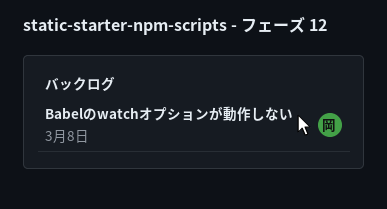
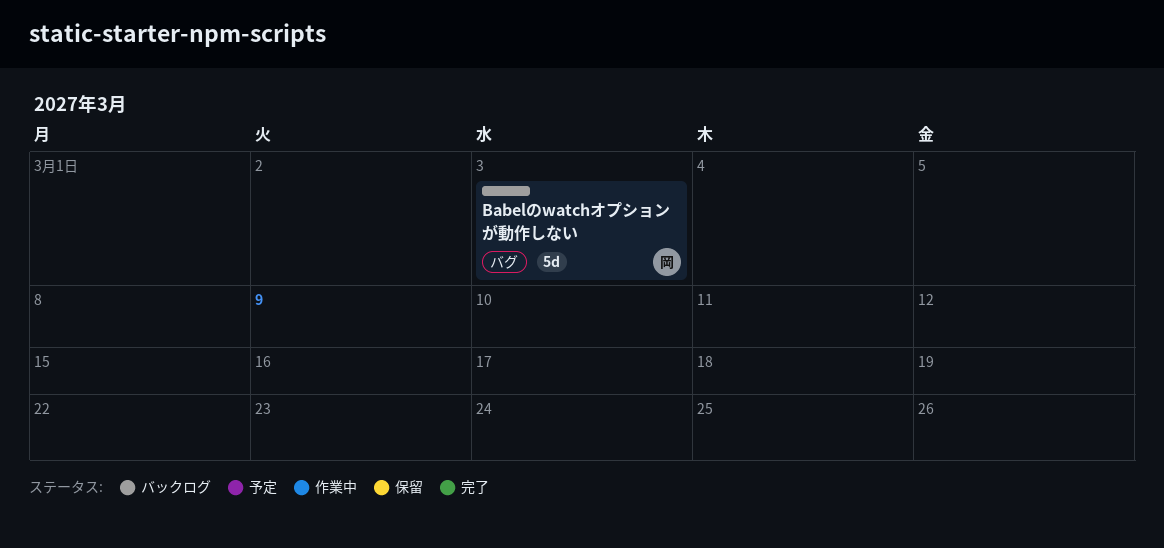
Babelのwatchオプションが動作しない, due: Mar 8 -> Mar 3

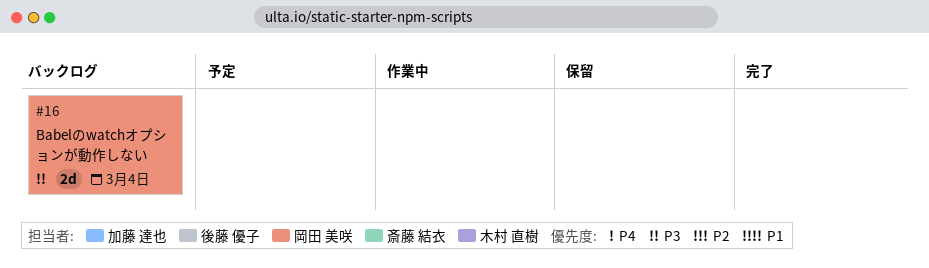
Babelのwatchオプションが動作しない, estimate: 5d -> 2d
Babelのwatchオプションが動作しない, due: Mar 3 -> Mar 4

